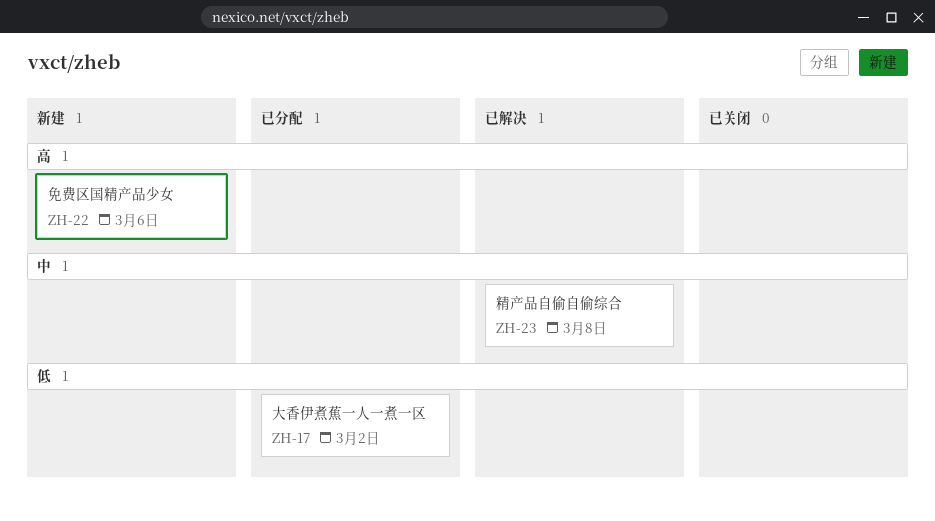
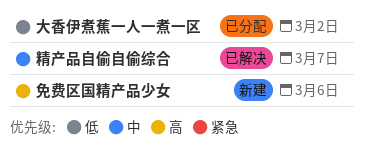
精产品自偷自偷综合, due: Mar 8 -> Mar 7

